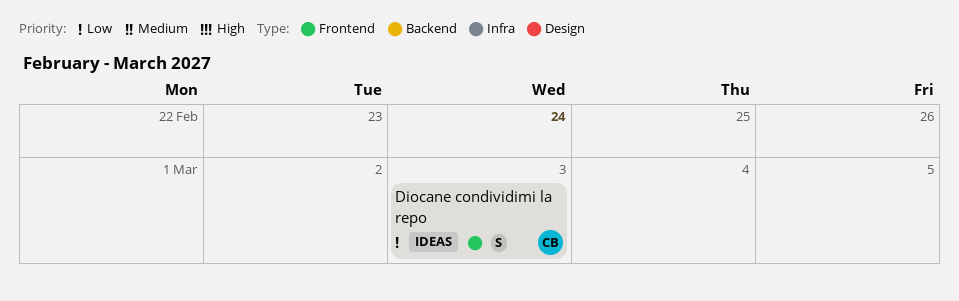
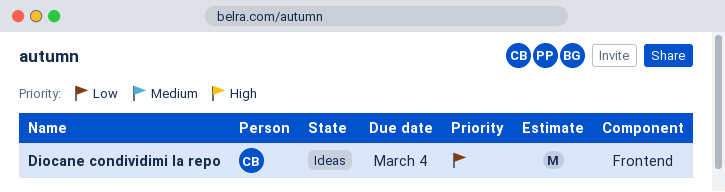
Diocane condividimi la repo, estimate: S -> M
Diocane condividimi la repo, due: Mar 3 -> Mar 4

